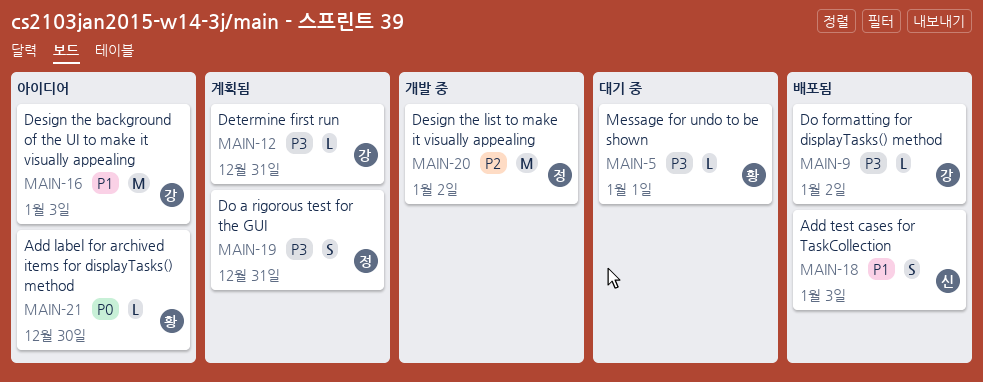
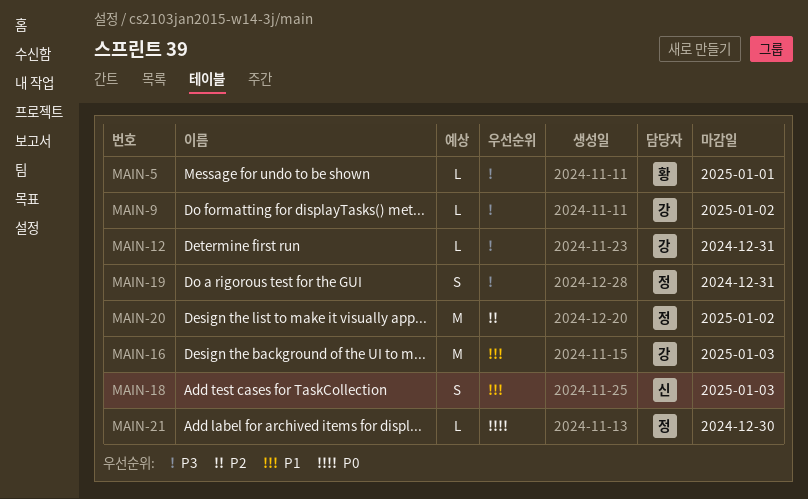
MAIN-21, owner: 황 -> 정

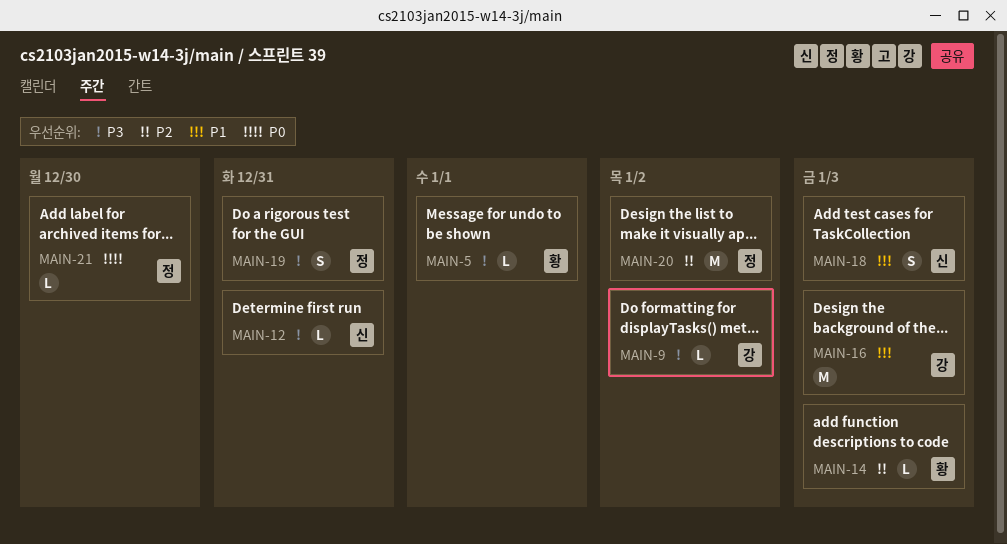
MAIN-12, owner: 강 -> 신
MAIN-14: none -> present

